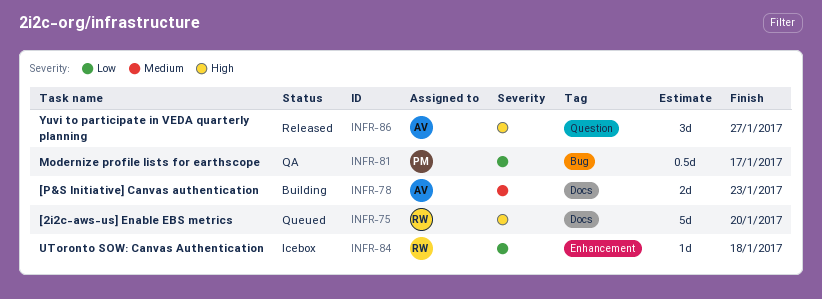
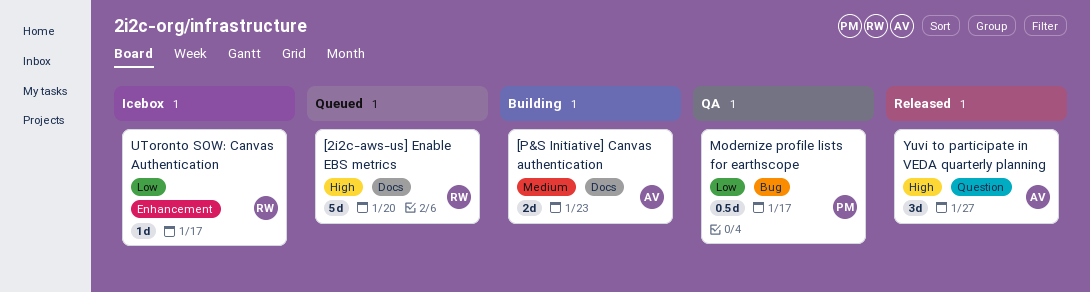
UToronto SOW: Canvas Authentication, due: Jan 18 -> Jan 17

